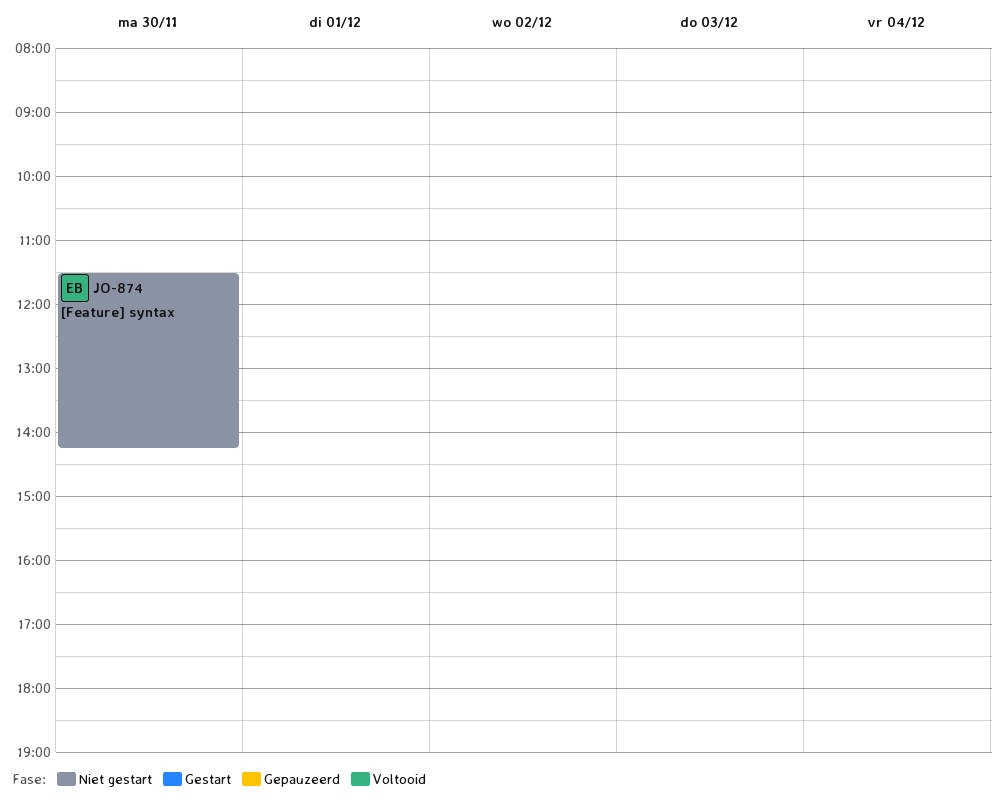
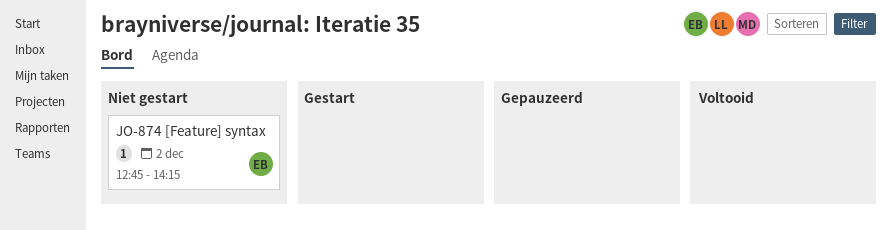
JO-874, day: Nov 30 -> Dec 2
JO-874, begins: 11:30 -> 12:45

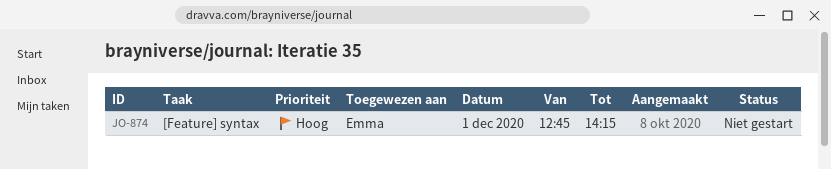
JO-874, day: Dec 2 -> Dec 1

